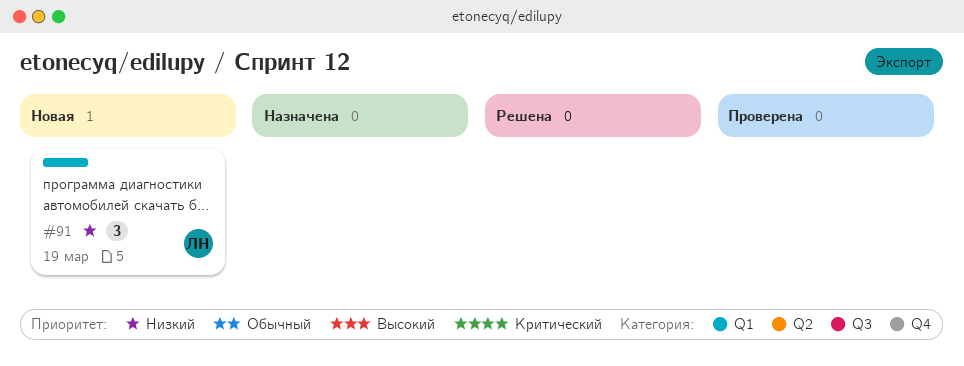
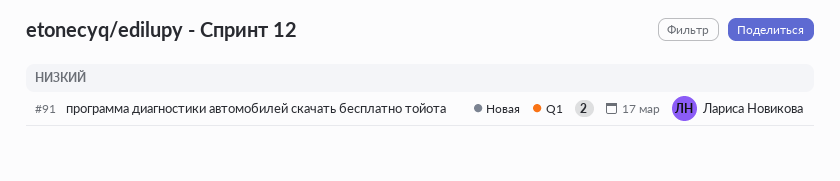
#91, estimate: 3 -> 2
#91, due: Mar 19 -> Mar 17

